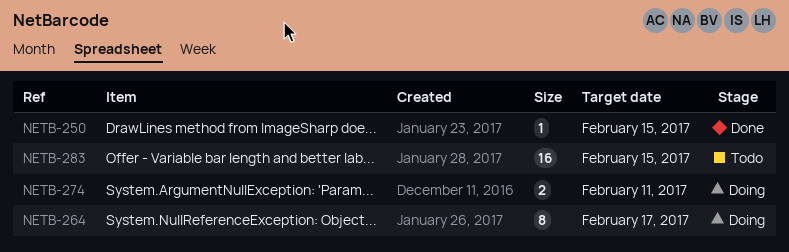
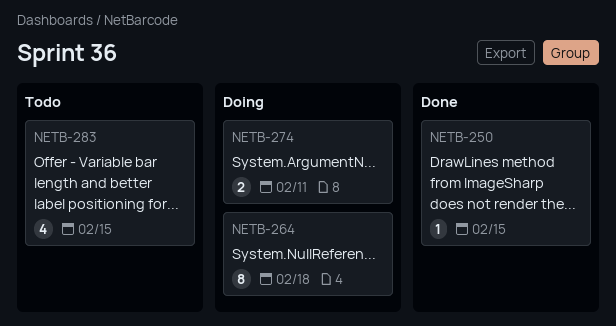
NETB-264, due: Feb 17 -> Feb 18
NETB-283, estimate: 16 -> 4

